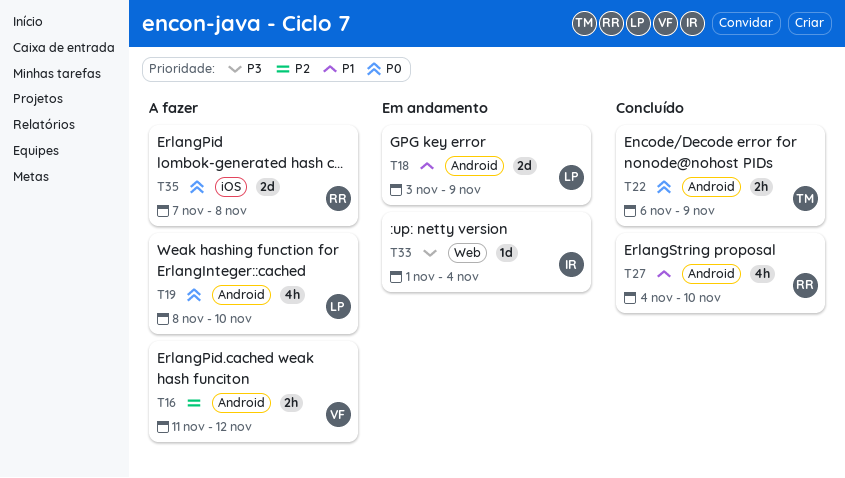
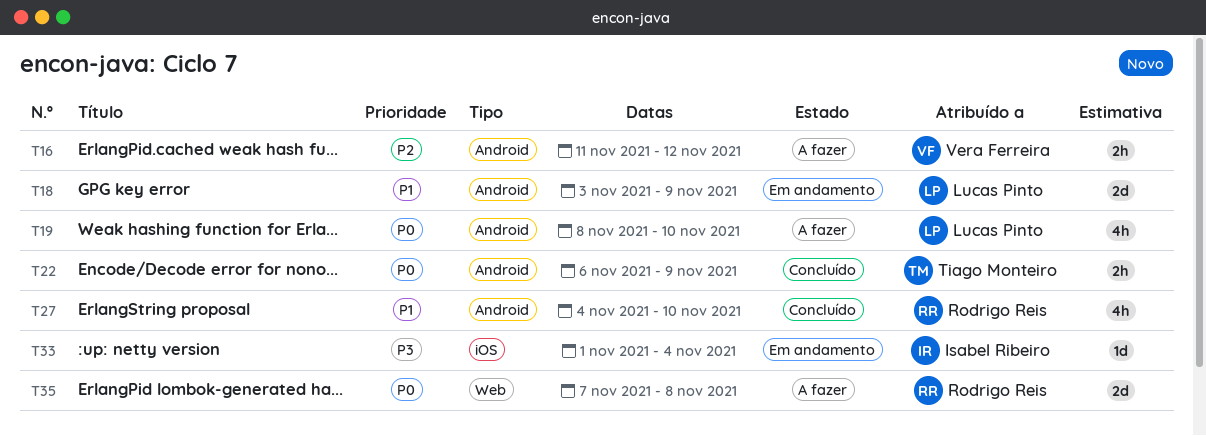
T33, label: Web -> iOS
T35, label: iOS -> Web

